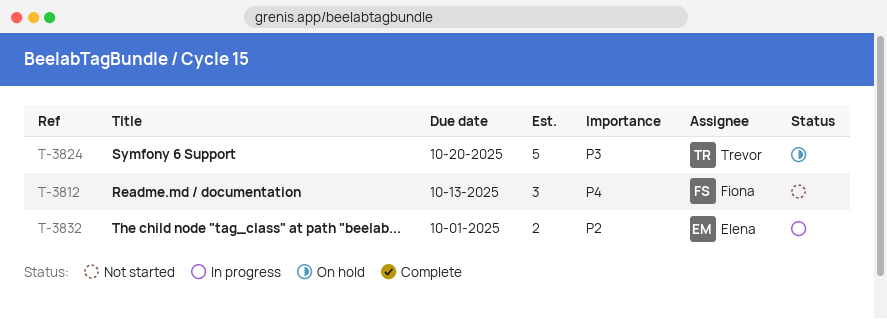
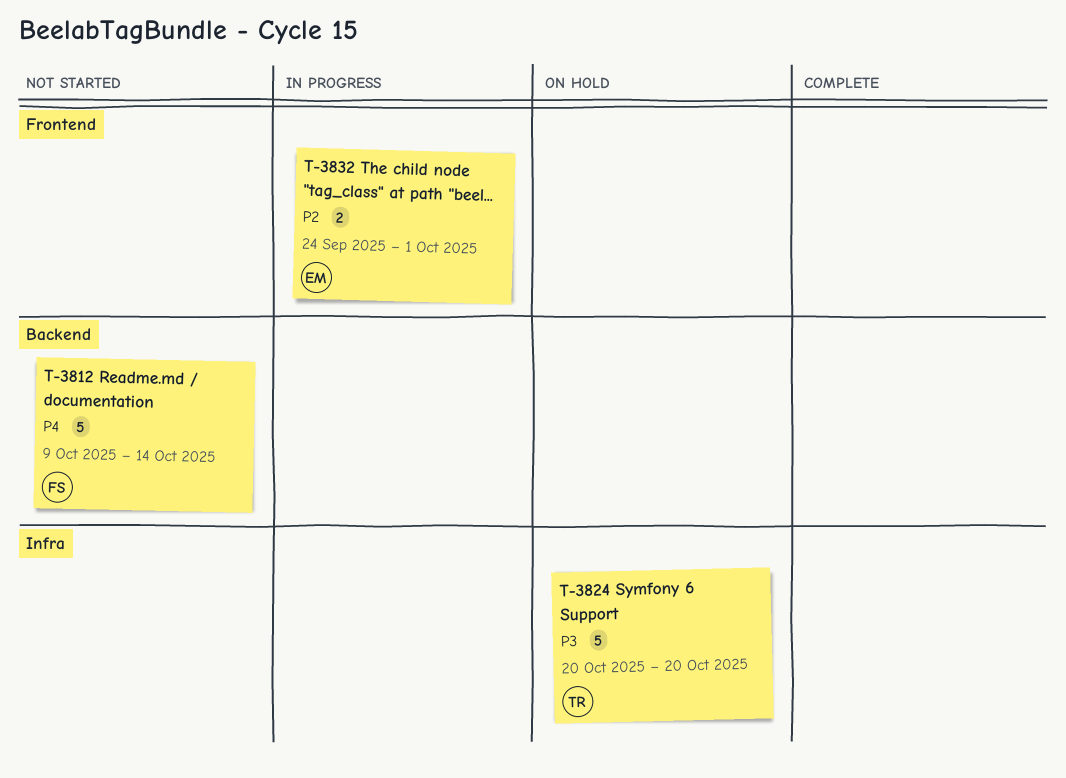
T-3812, estimate: 3 -> 5
T-3812, due: Oct 13 -> Oct 14

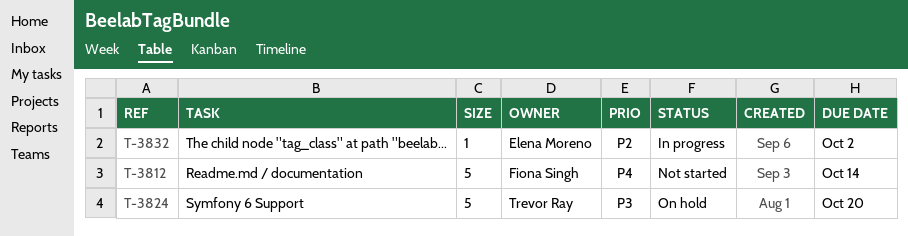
T-3832, estimate: 2 -> 1
T-3832, due: Oct 1 -> Oct 2

